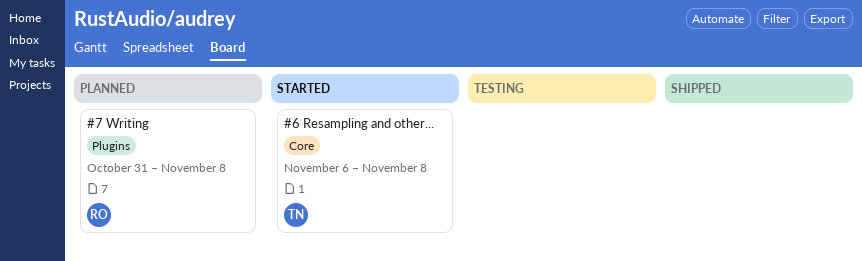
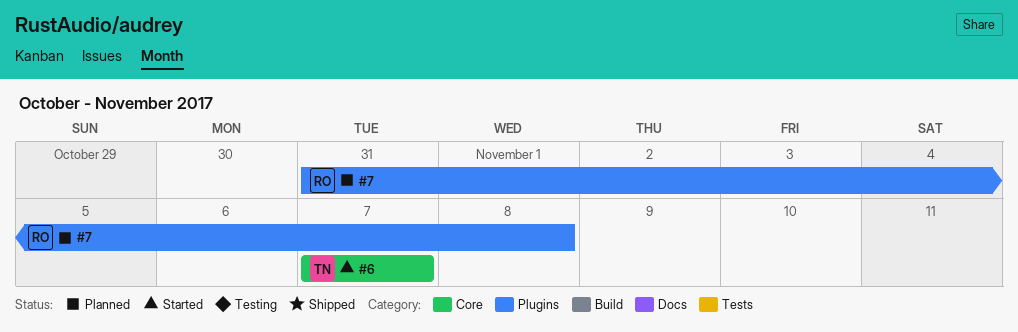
#6, start: Nov 6 -> Nov 7
#6, due: Nov 8 -> Nov 7

